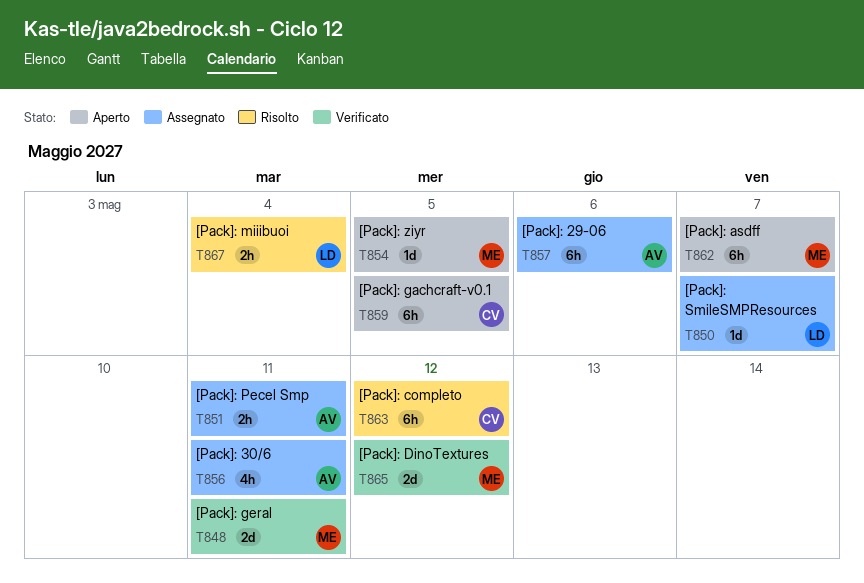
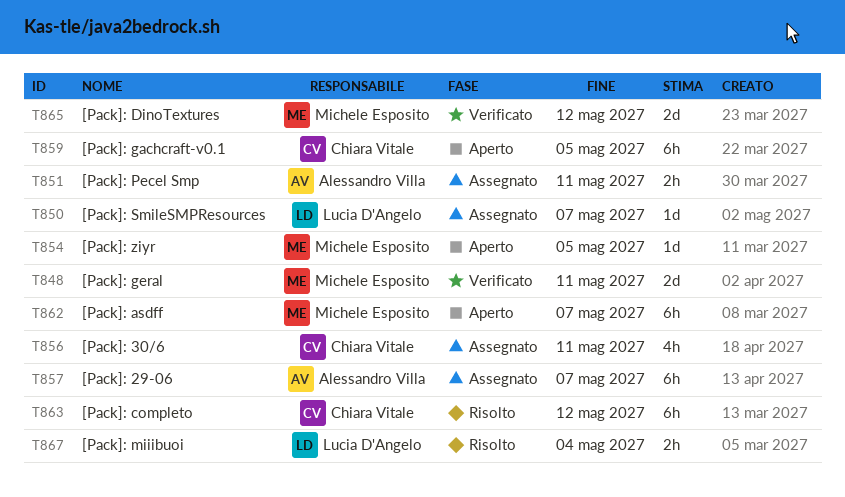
T856, owner: Alessandro Villa -> Chiara Vitale
T857, due: May 6 -> May 7

